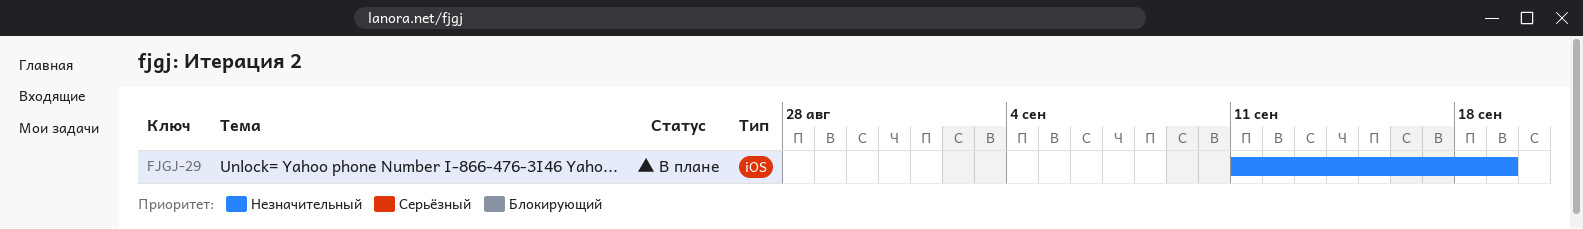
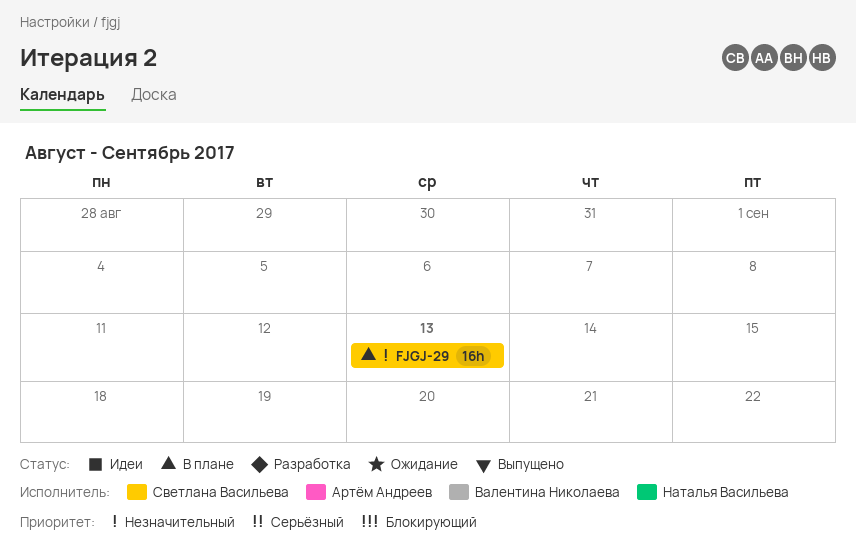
FJGJ-29, start: Sep 11 -> Sep 13
FJGJ-29, due: Sep 19 -> Sep 13

